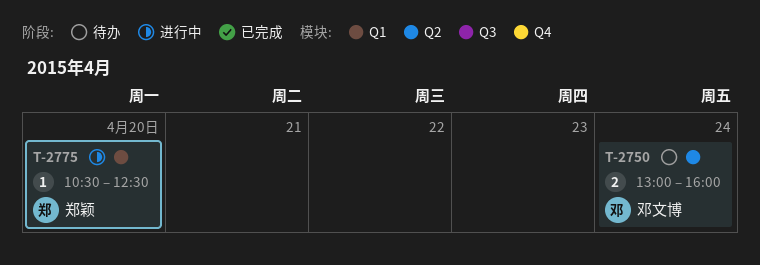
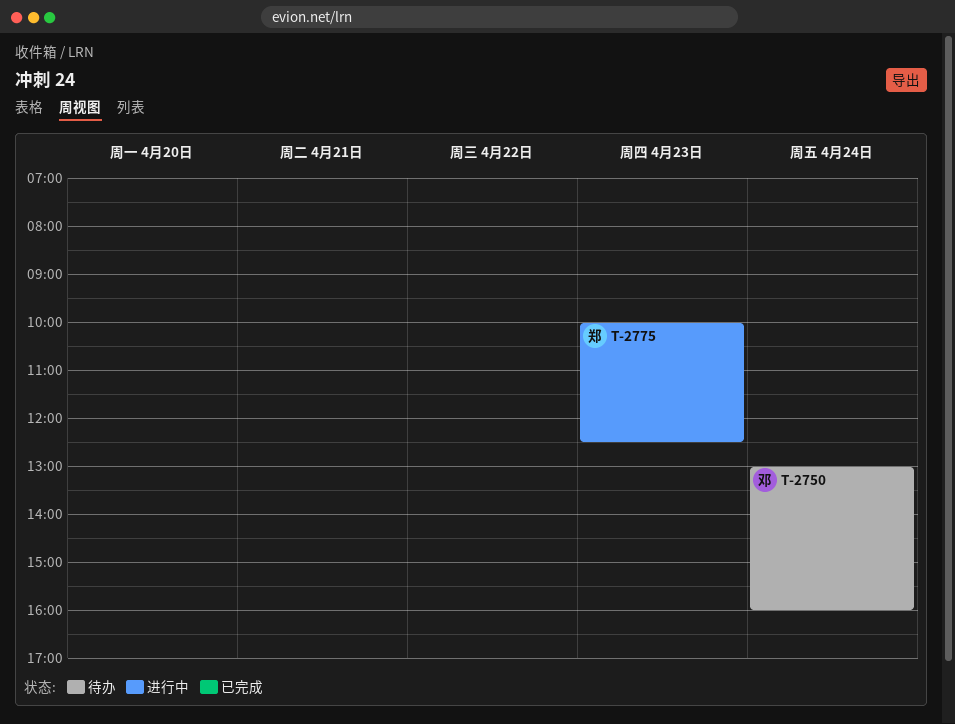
T-2775, day: Apr 20 -> Apr 23
T-2775, begins: 10:30 -> 10:00

